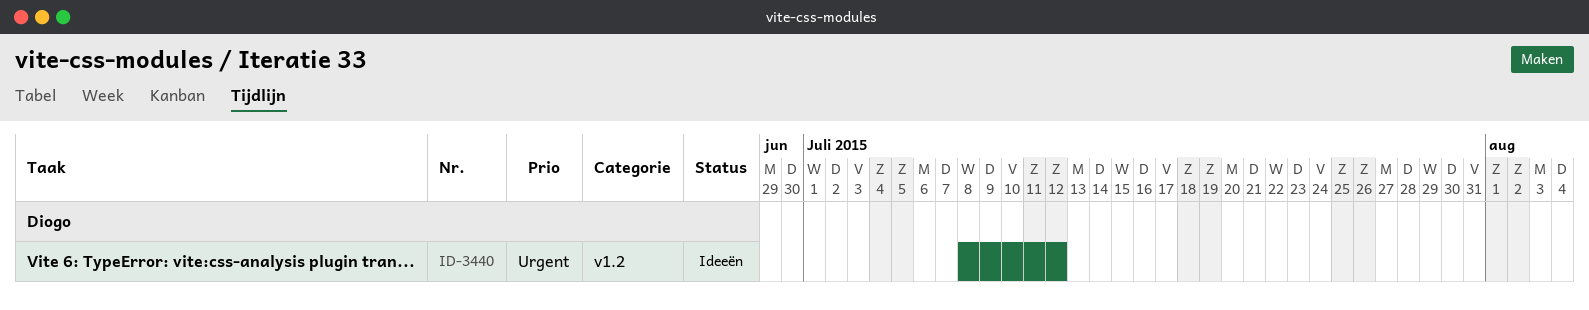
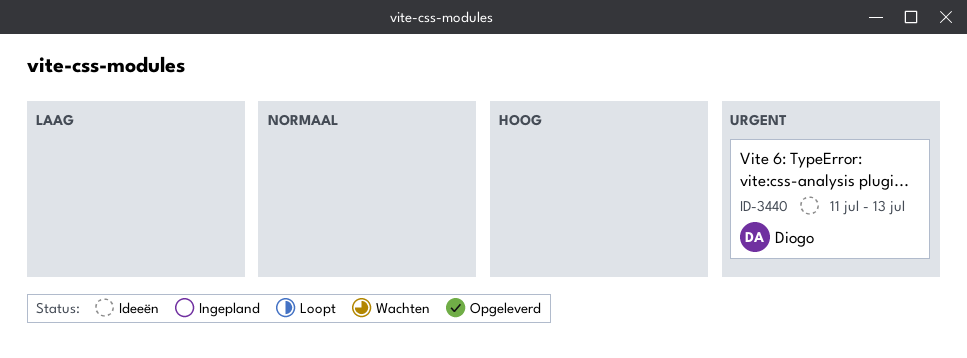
ID-3440, start: Jul 8 -> Jul 11
ID-3440, due: Jul 12 -> Jul 13

